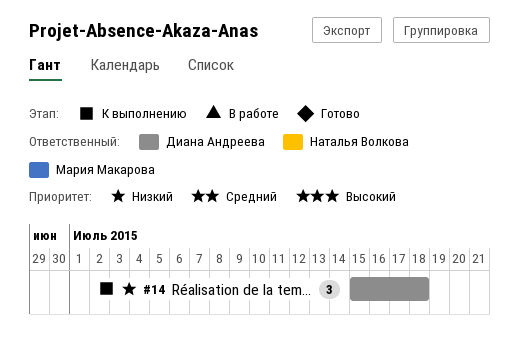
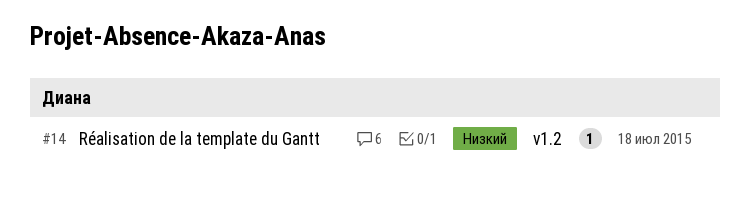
#14, estimate: 3 -> 1

